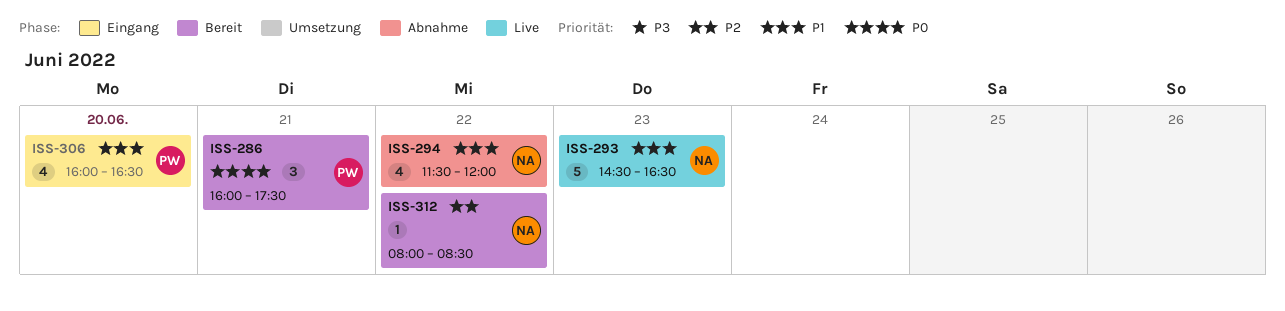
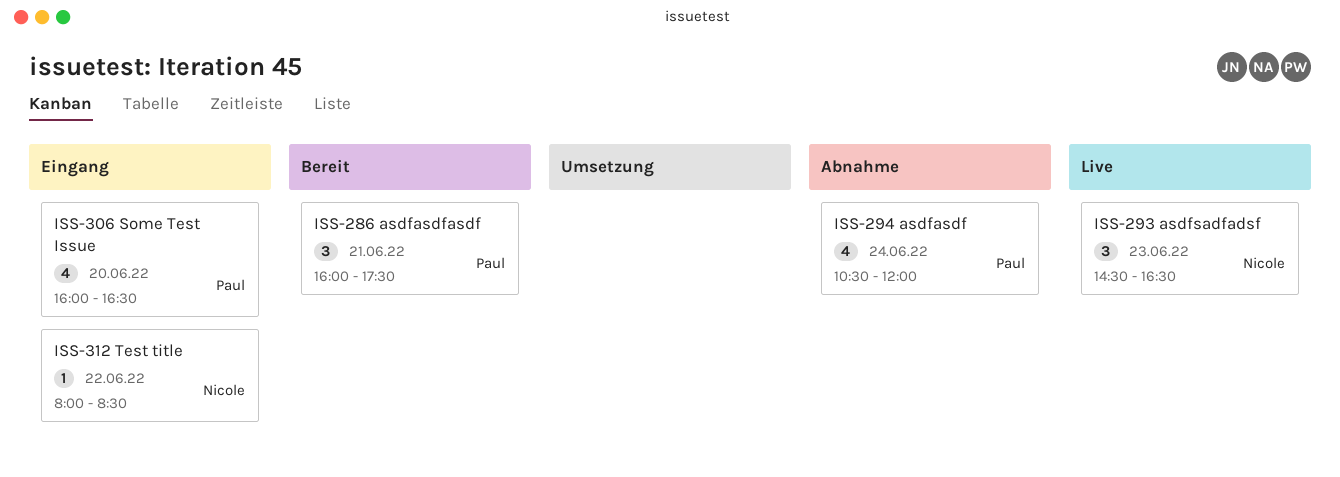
ISS-293, estimate: 5 -> 3
ISS-294, owner: Nicole -> Paul
ISS-294, day: Jun 22 -> Jun 24
ISS-294, begins: 11:30 -> 10:30
ISS-312, status: Bereit -> Eingang

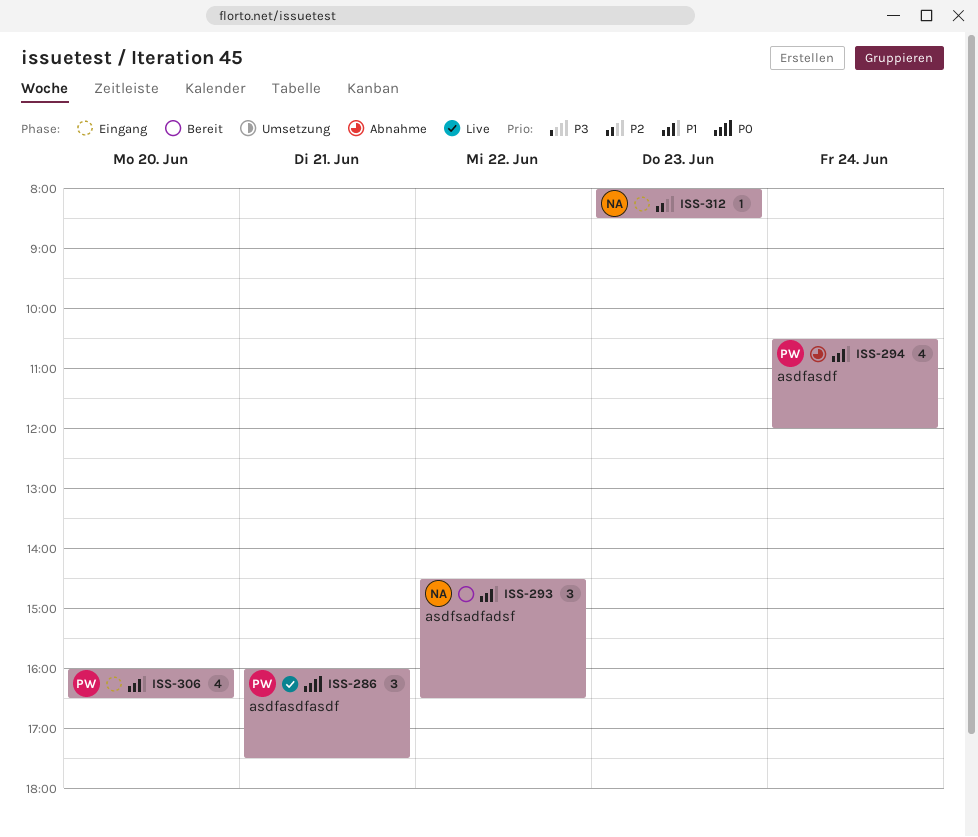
ISS-286, status: Bereit -> Live
ISS-293, status: Live -> Bereit
ISS-293, day: Jun 23 -> Jun 22
ISS-312, day: Jun 22 -> Jun 23

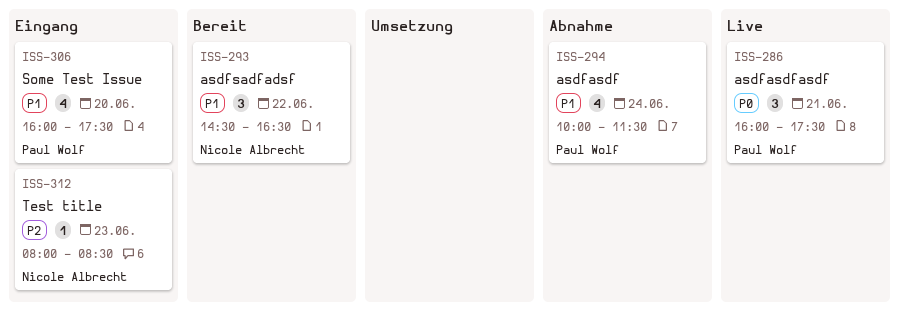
ISS-294, begins: 10:30 -> 10:00
ISS-294, ends: 12:00 -> 11:30
ISS-306, ends: 16:30 -> 17:30

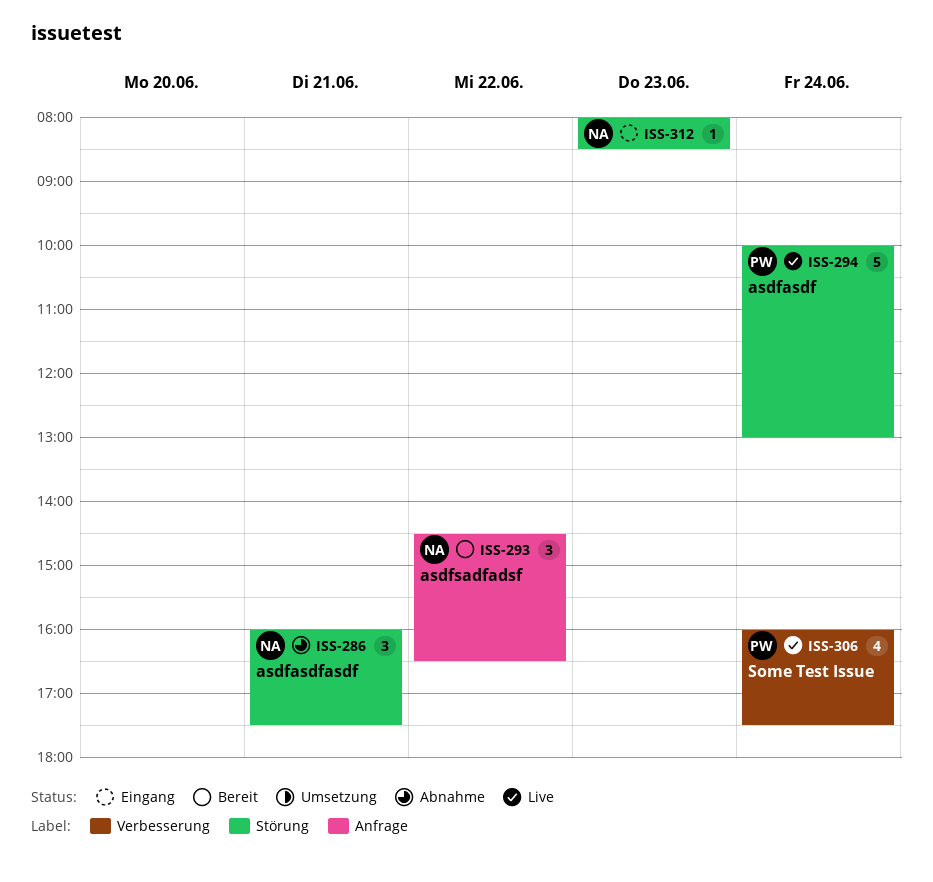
ISS-286, status: Live -> Abnahme
ISS-286, owner: Paul Wolf -> Nicole Albrecht
ISS-294, status: Abnahme -> Live
ISS-294, estimate: 4 -> 5
ISS-294, ends: 11:30 -> 13:00
ISS-306, status: Eingang -> Live
ISS-306, day: Jun 20 -> Jun 24

